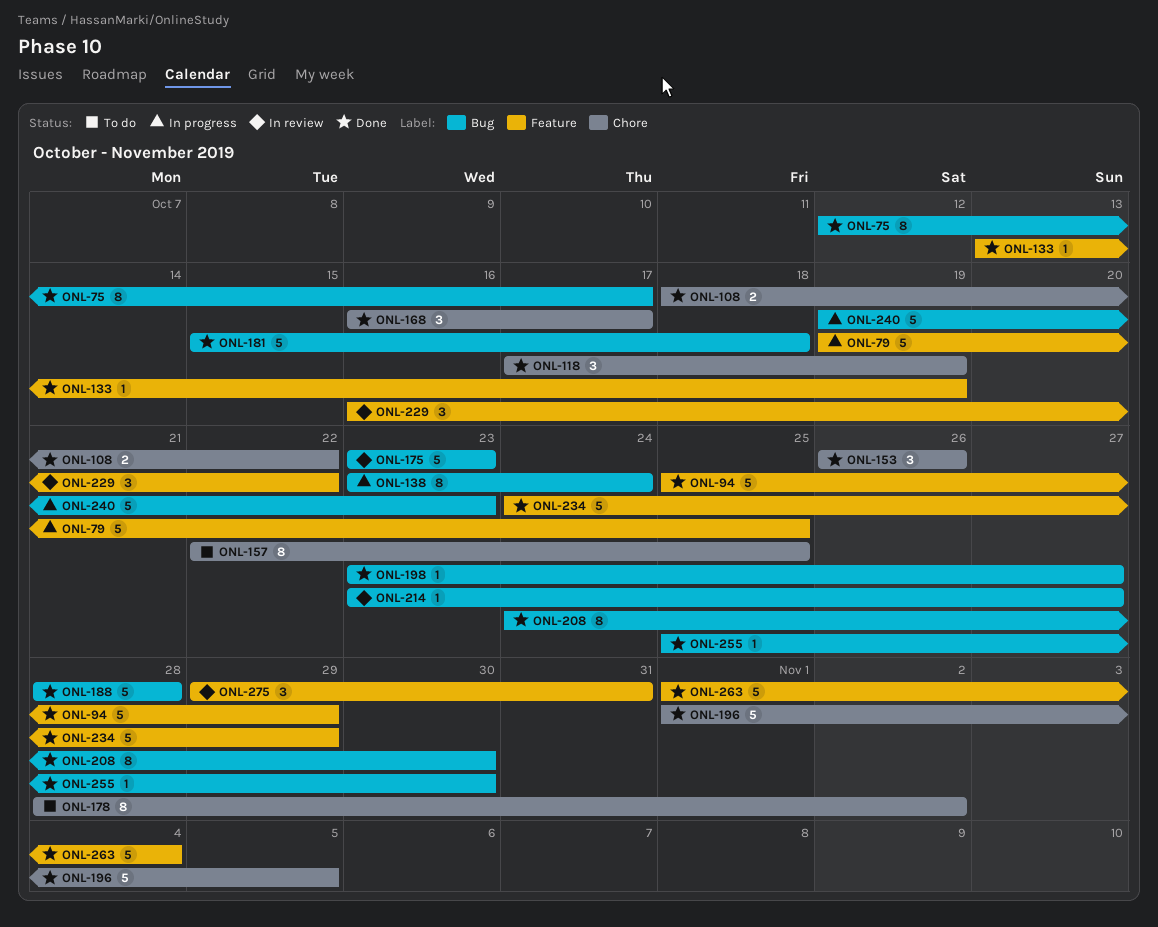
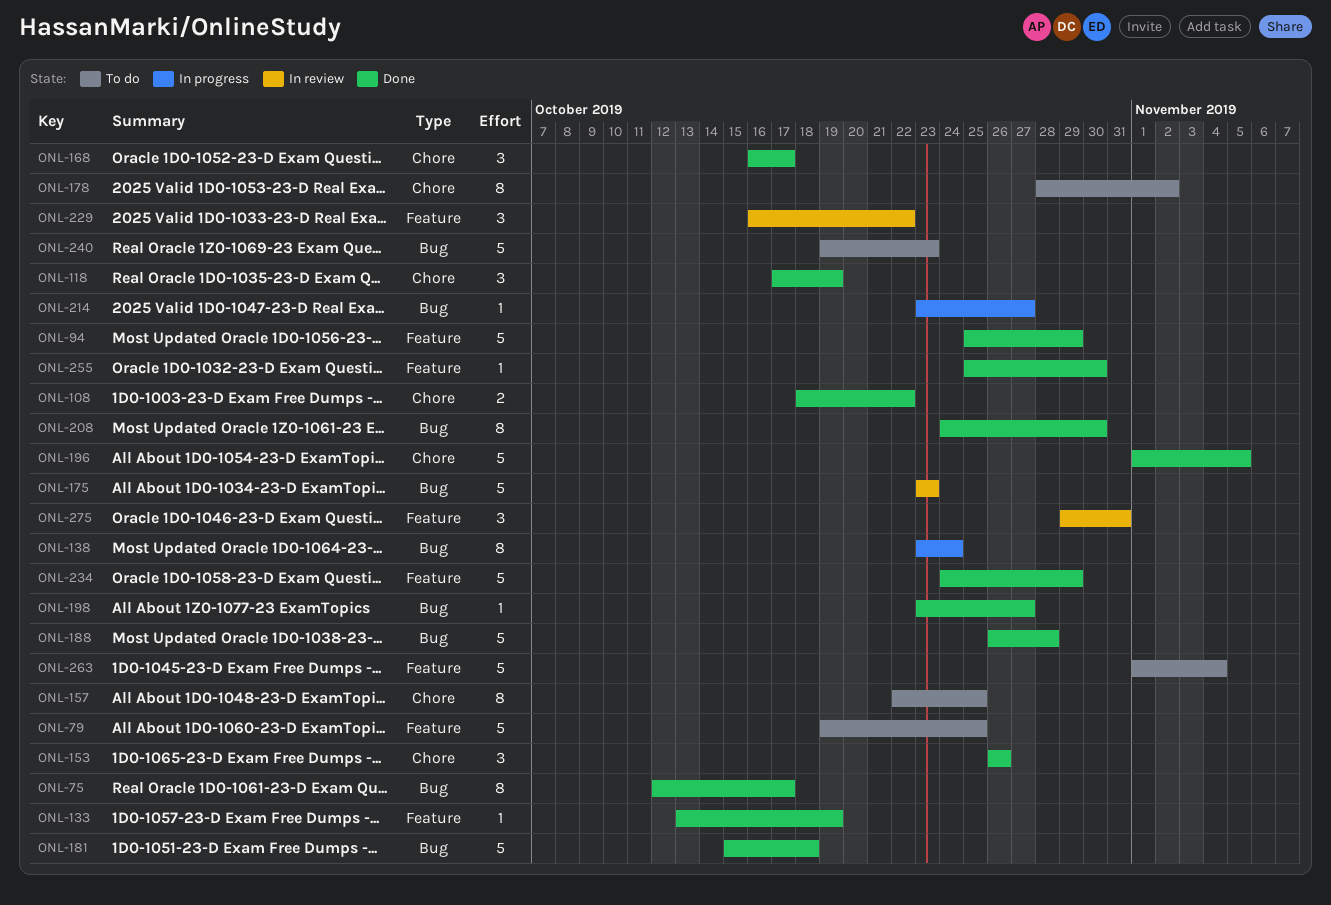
ONL-79, status: In progress -> To do
ONL-188, start: Oct 28 -> Oct 26
ONL-214, status: In review -> In progress
ONL-240, status: In progress -> To do
ONL-255, label: Bug -> Feature
ONL-263, status: Done -> To do

